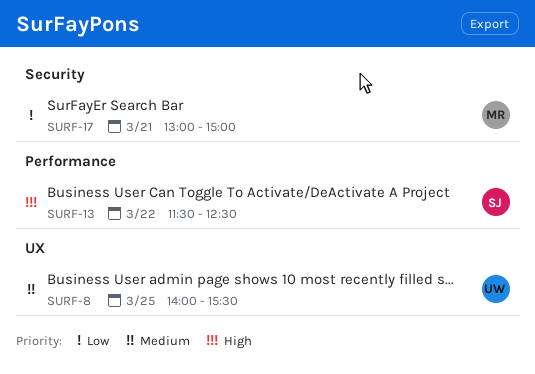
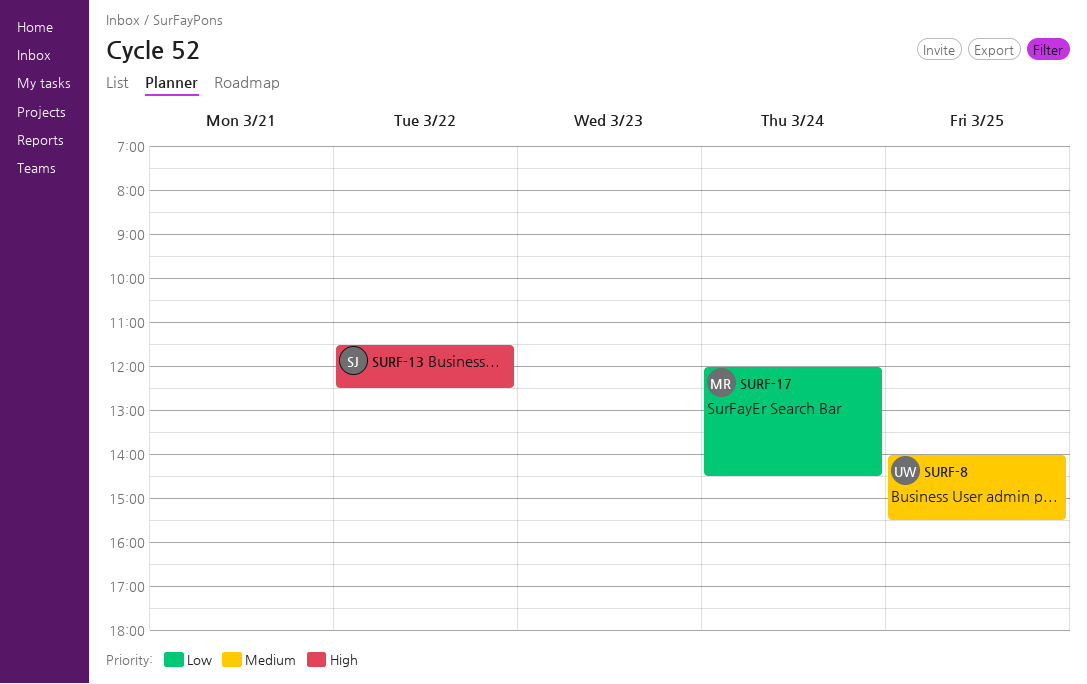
SURF-17, day: Mar 21 -> Mar 24
SURF-17, begins: 13:00 -> 12:00
SURF-17, ends: 15:00 -> 14:30

